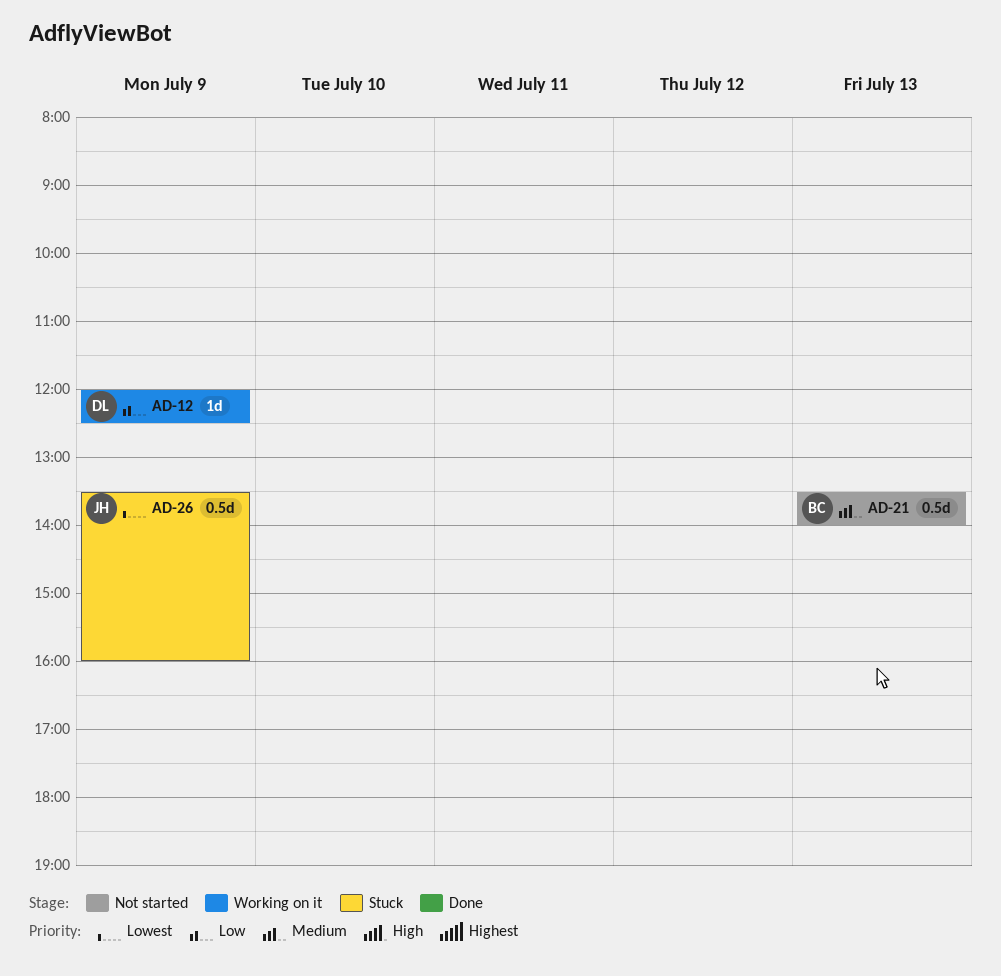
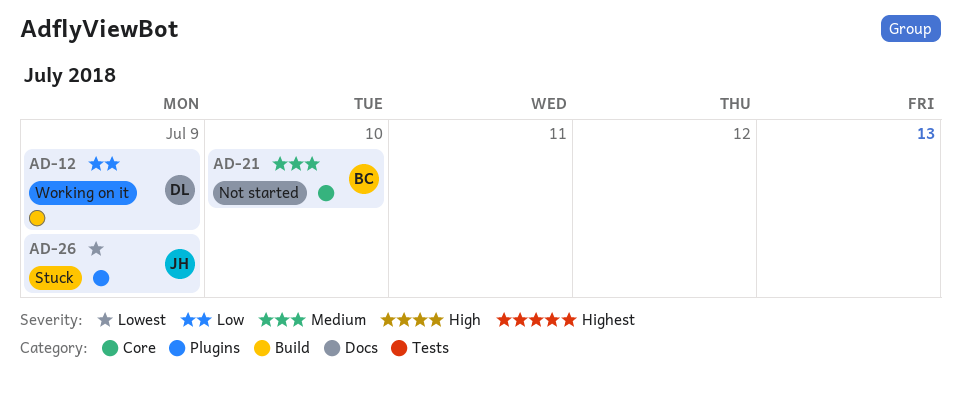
AD-21, day: Jul 13 -> Jul 10

